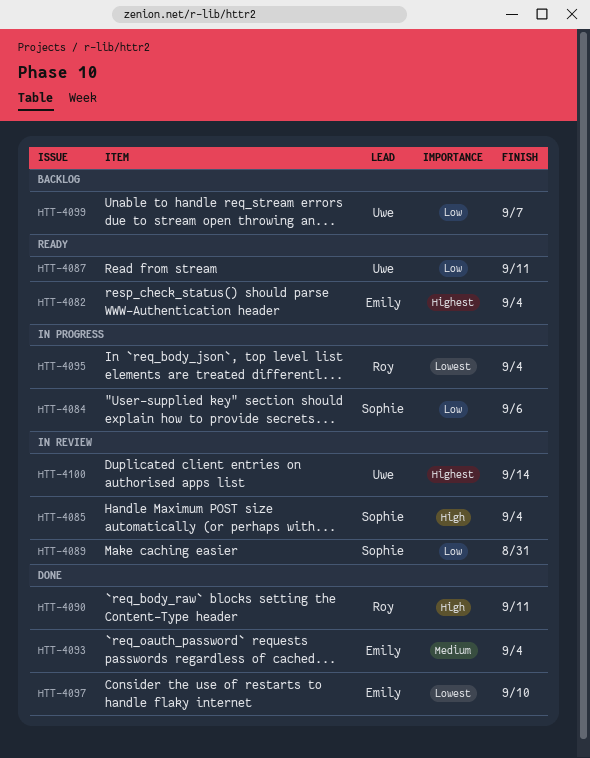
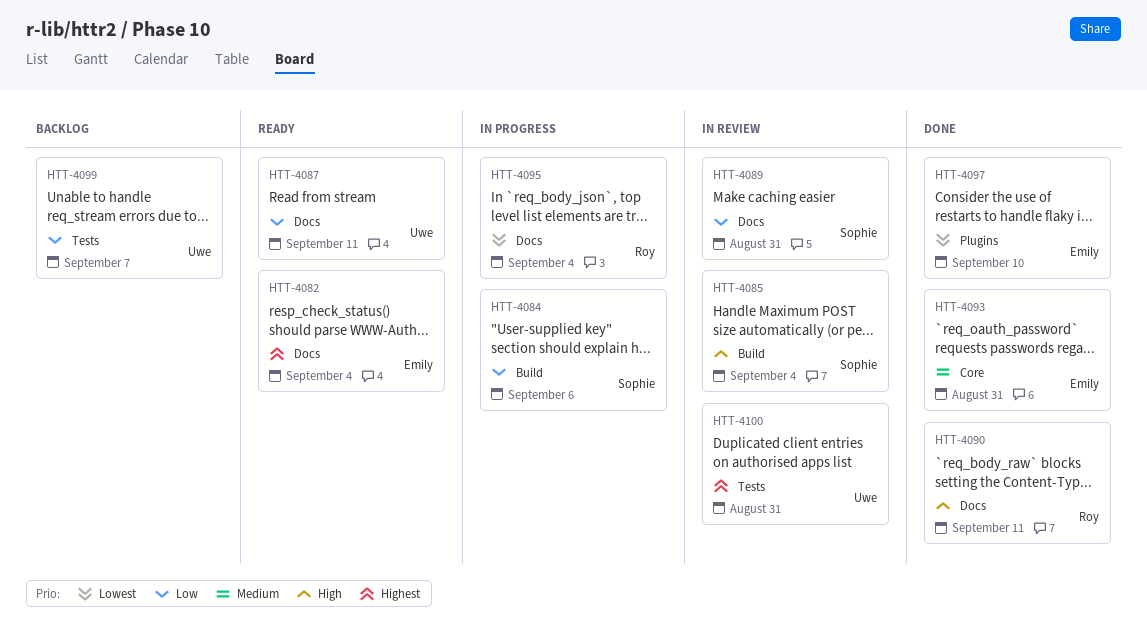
HTT-4093, due: Sep 4 -> Aug 31
HTT-4100, due: Sep 14 -> Aug 31

